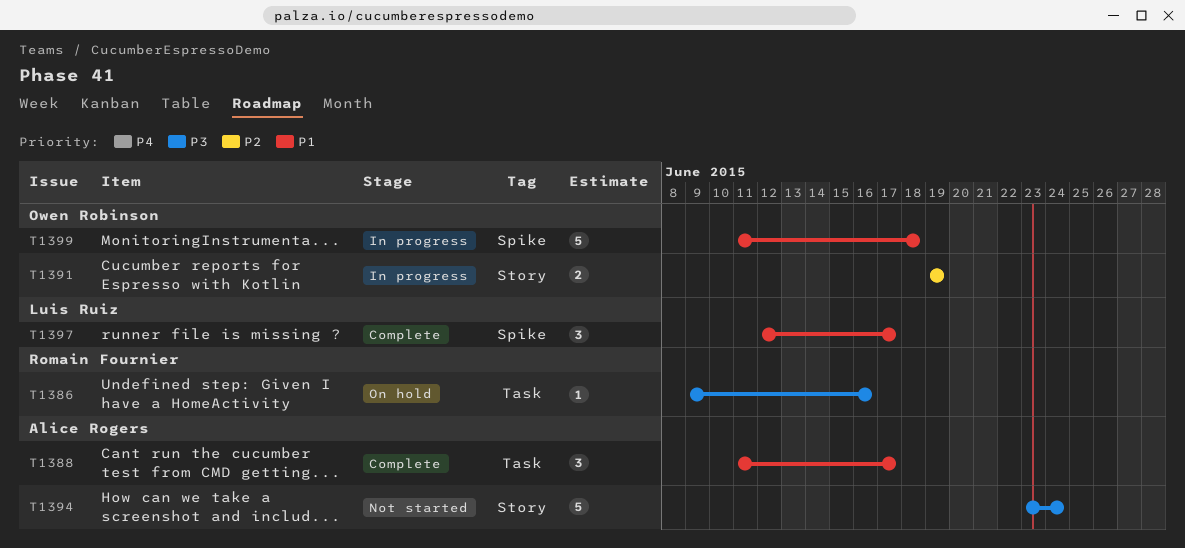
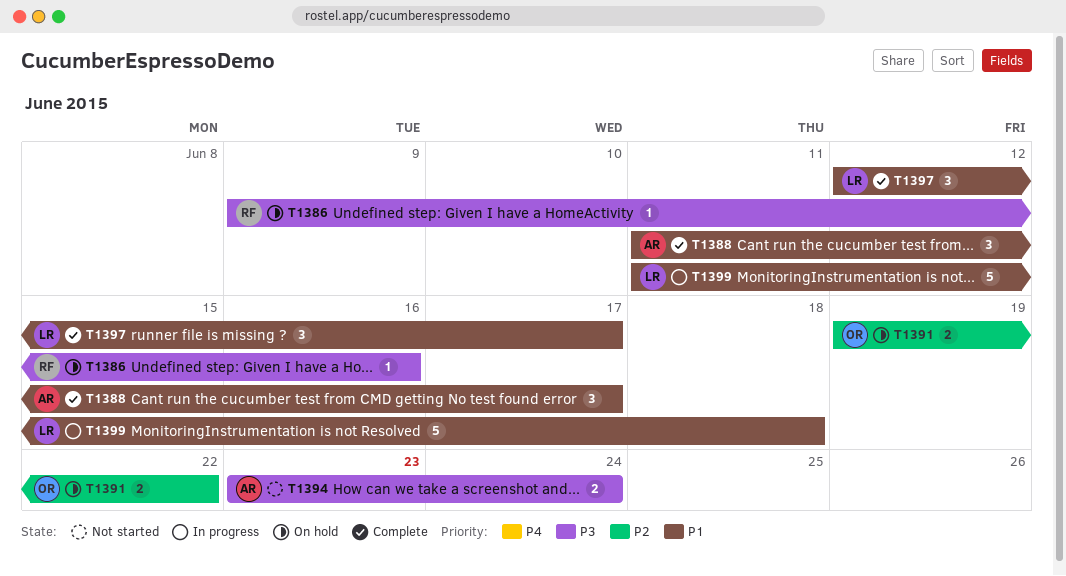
T1391, status: In progress -> On hold
T1391, due: Jun 19 -> Jun 22
T1394, estimate: 5 -> 2
T1399, owner: Owen Robinson -> Luis Ruiz

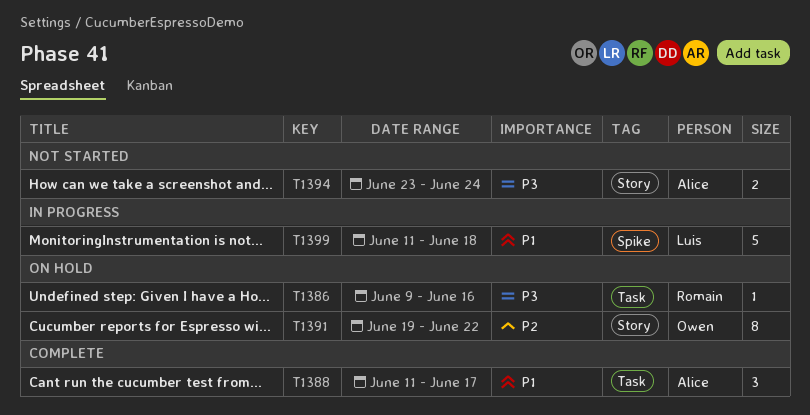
T1391, estimate: 2 -> 8
T1397: present -> none

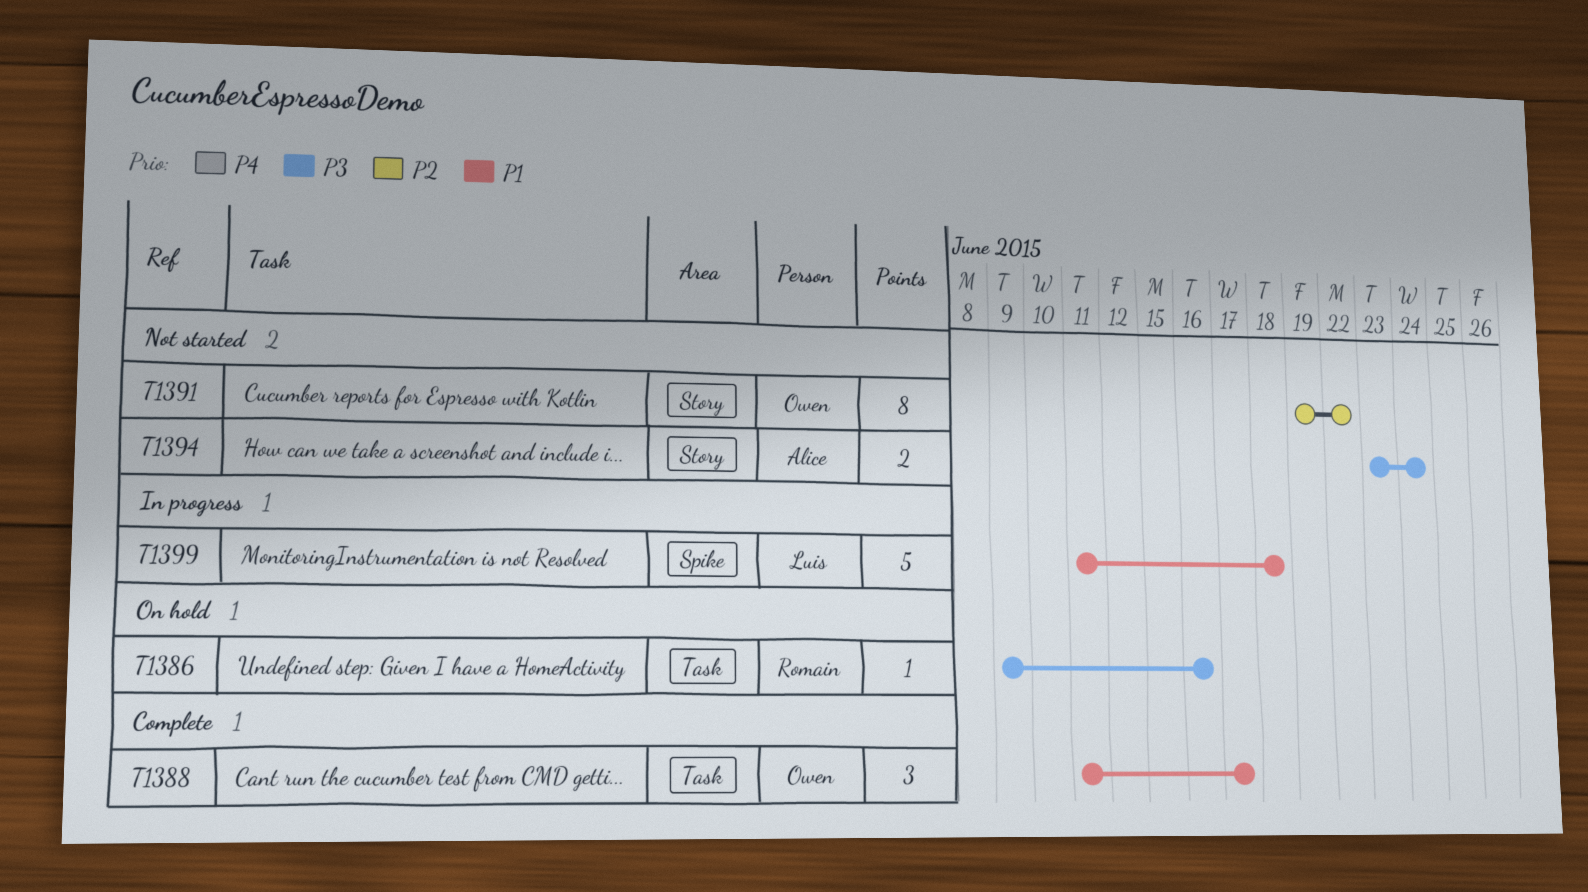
T1388, owner: Alice -> Owen
T1391, status: On hold -> Not started

